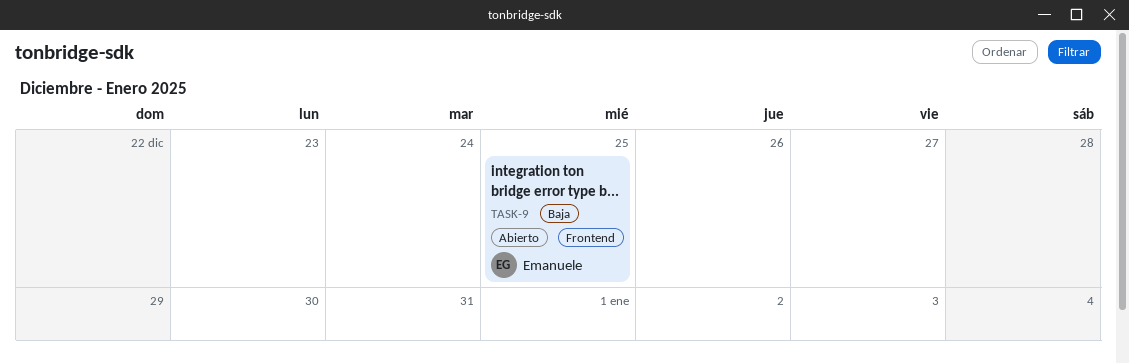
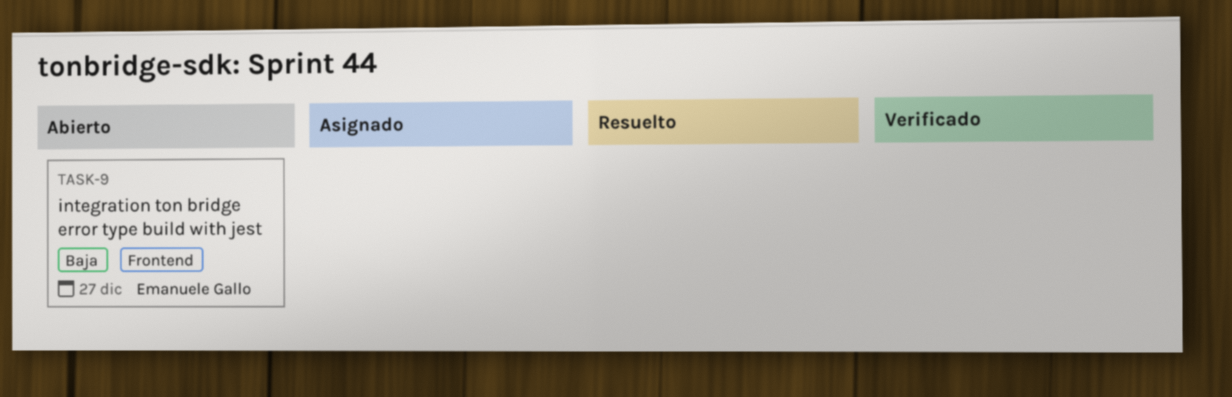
TASK-9, due: Dec 25 -> Dec 27

